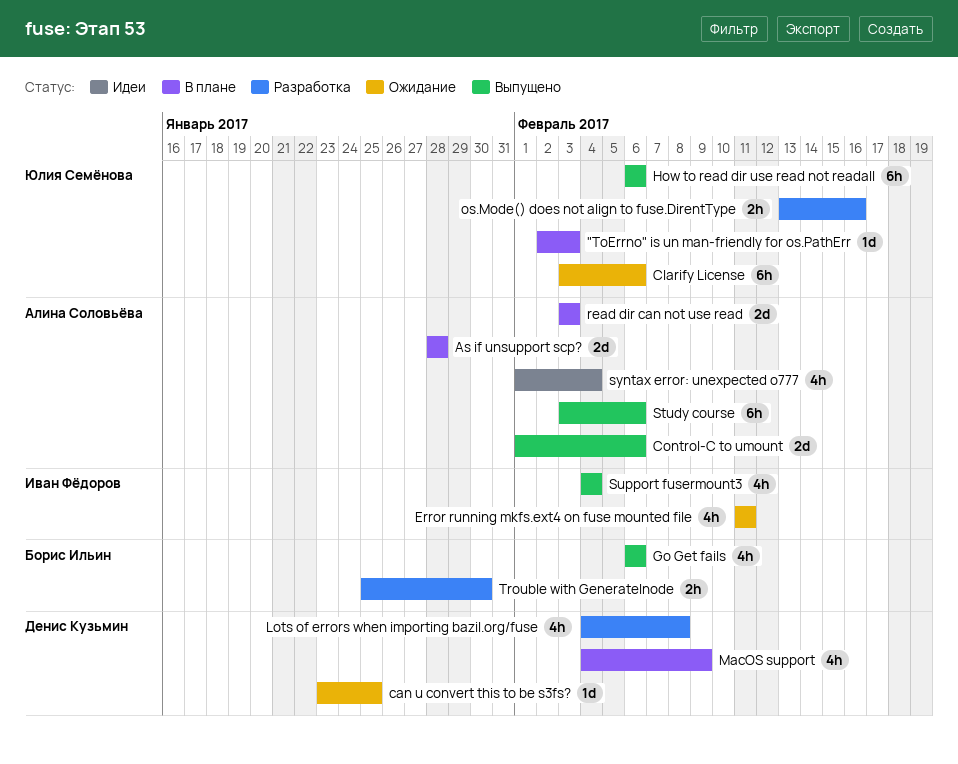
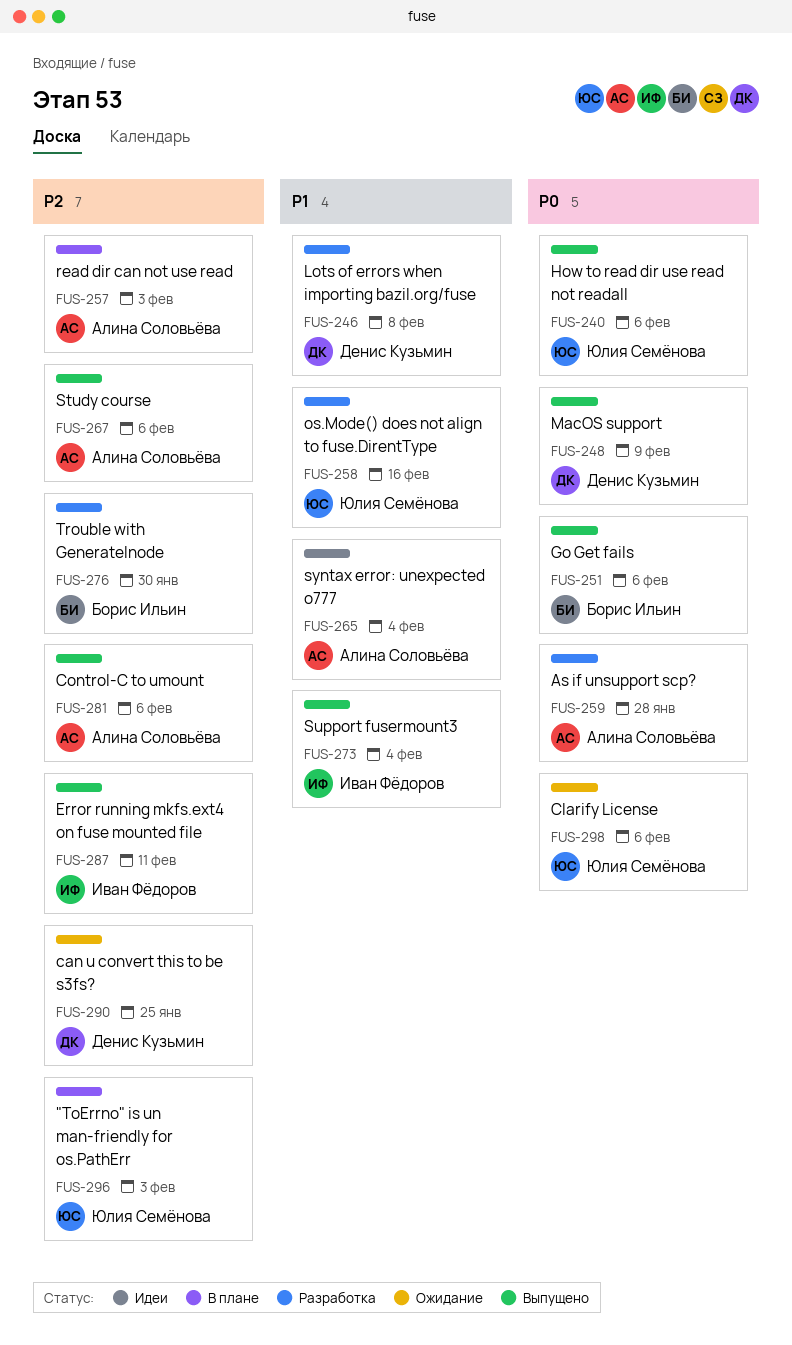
As if unsupport scp?, status: В плане -> Разработка
Error running mkfs.ext4 on fuse mounted file, status: Ожидание -> Выпущено
MacOS support, status: В плане -> Выпущено

